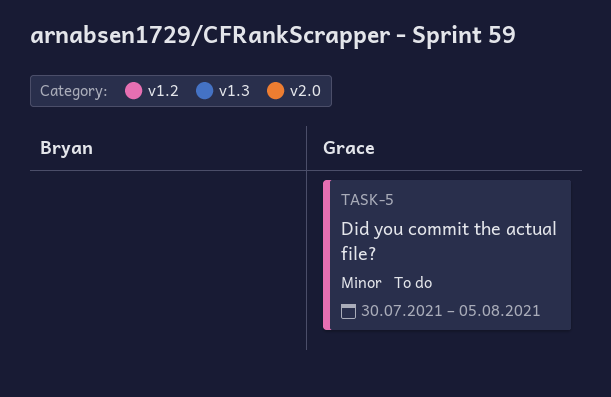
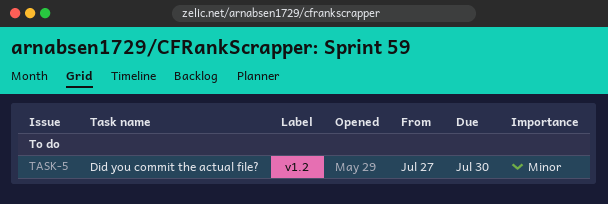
TASK-5, start: Jul 30 -> Jul 27
TASK-5, due: Aug 5 -> Jul 30

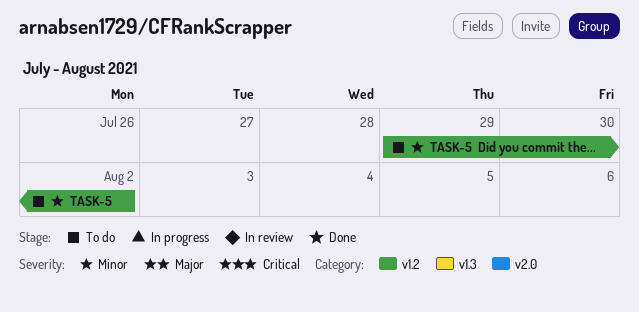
TASK-5, start: Jul 27 -> Jul 29
TASK-5, due: Jul 30 -> Aug 2

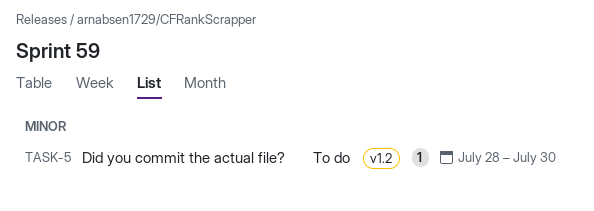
TASK-5, start: Jul 29 -> Jul 28
TASK-5, due: Aug 2 -> Jul 30

